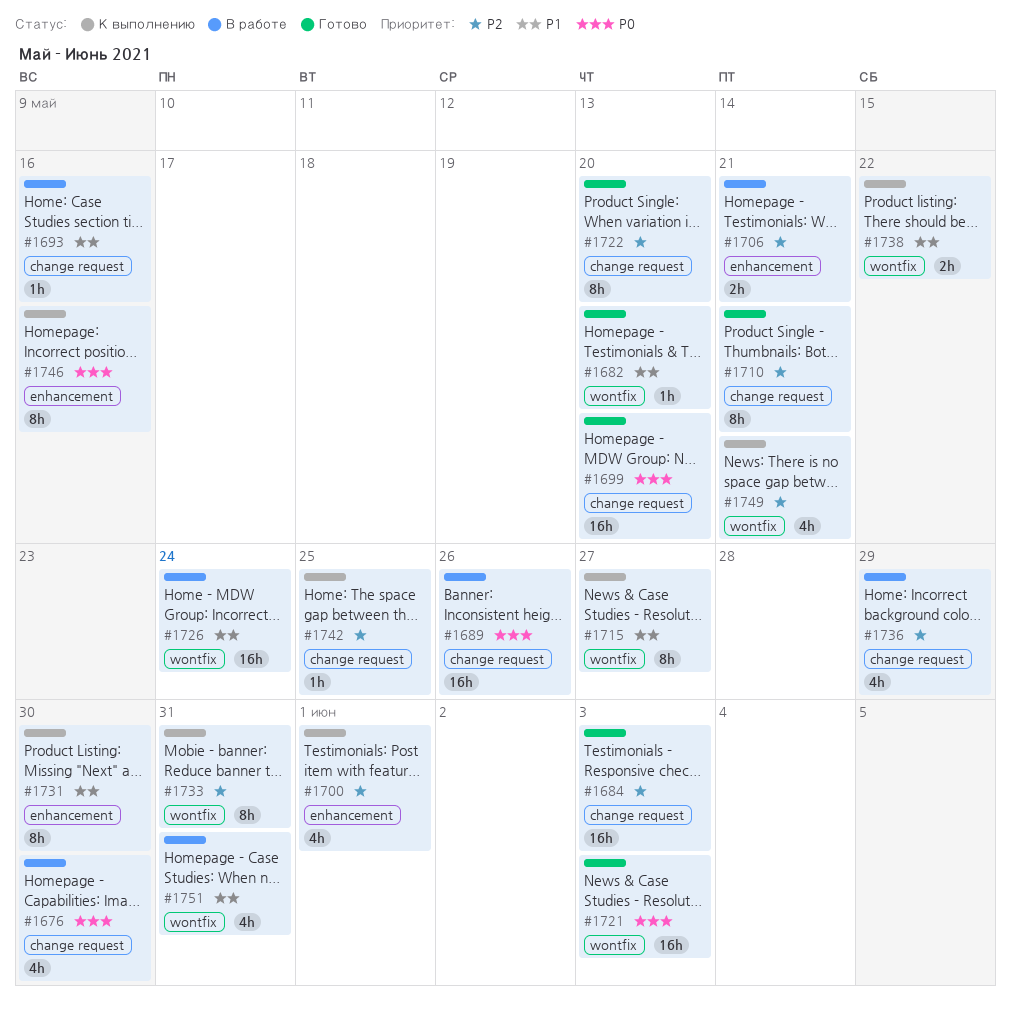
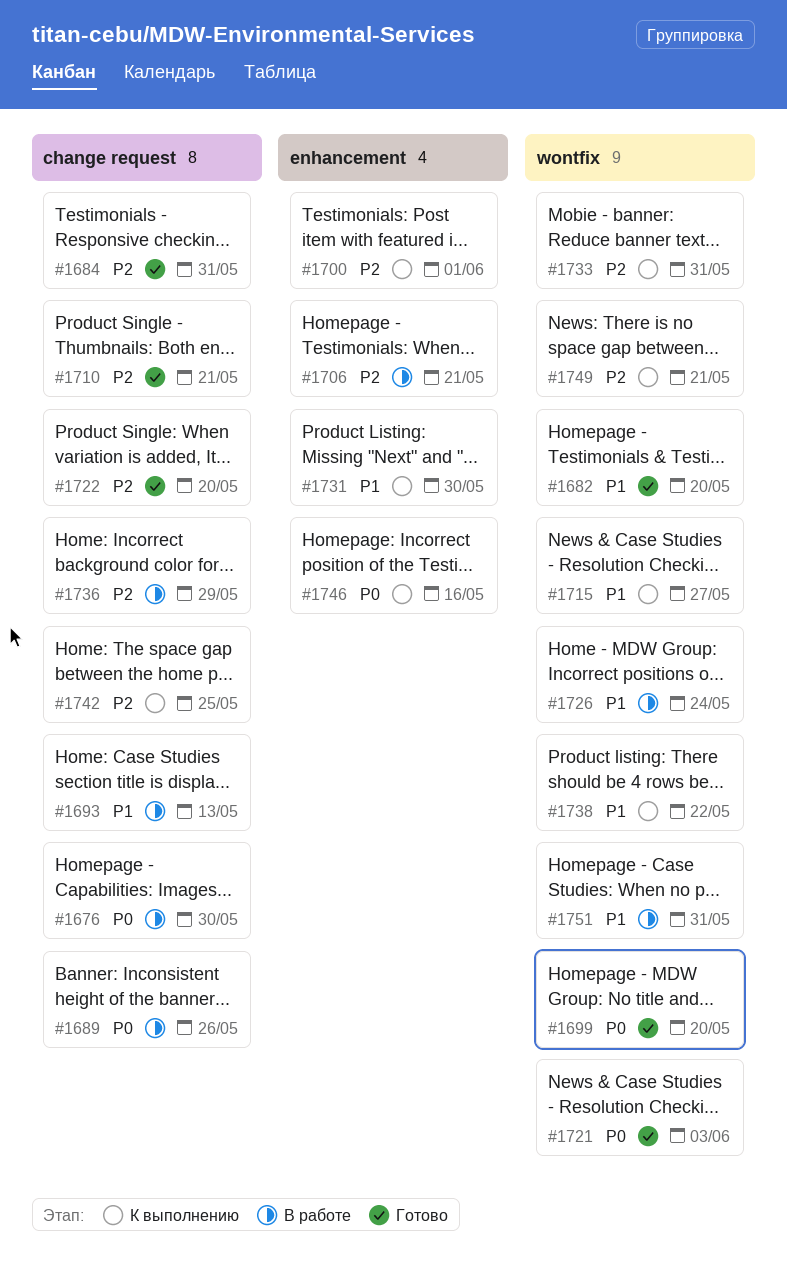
#1684, due: Jun 3 -> May 31
#1693, due: May 16 -> May 13
#1699, label: change request -> wontfix

